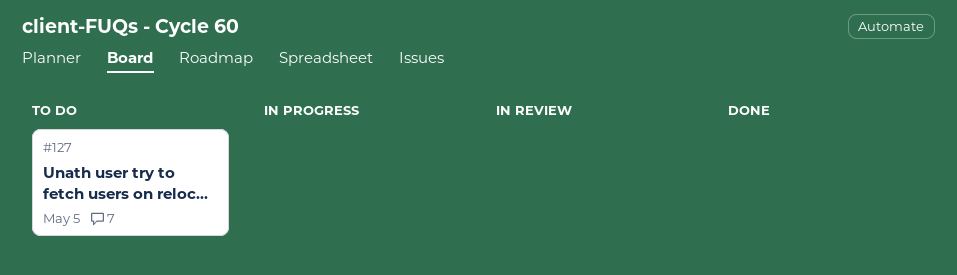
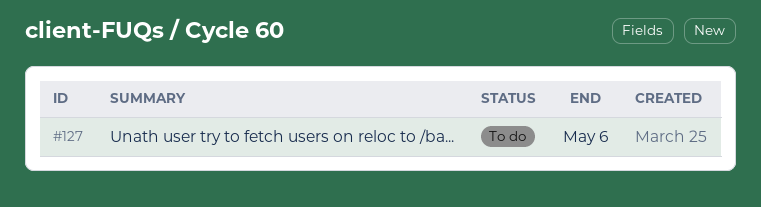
#127, due: May 5 -> May 6

